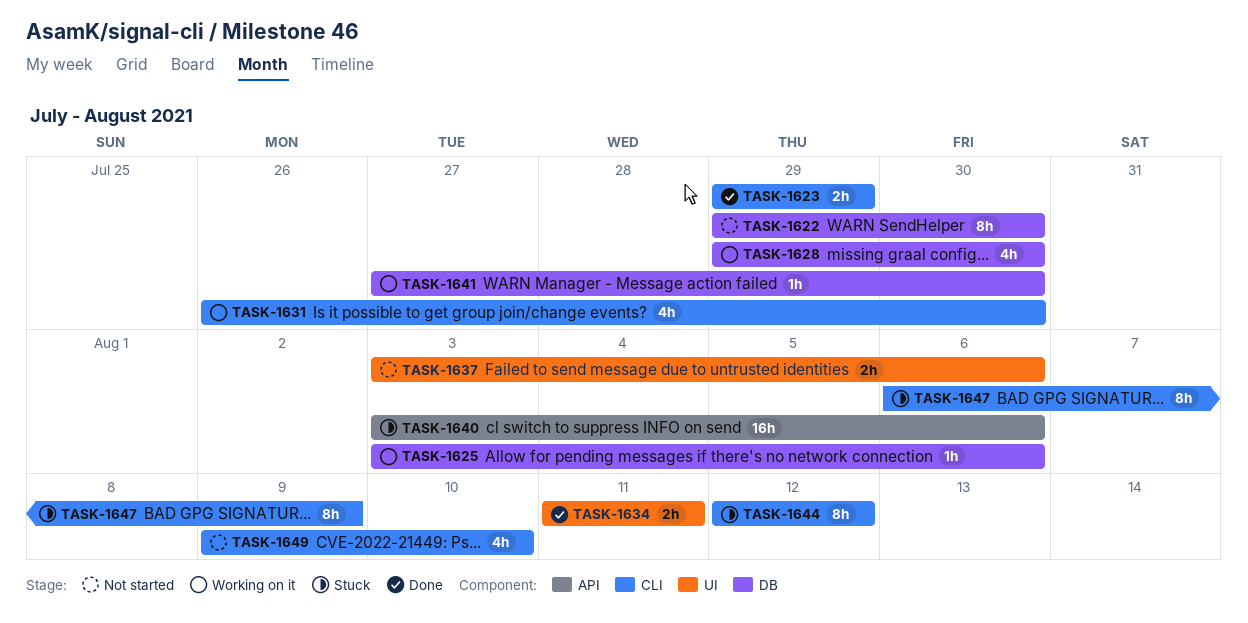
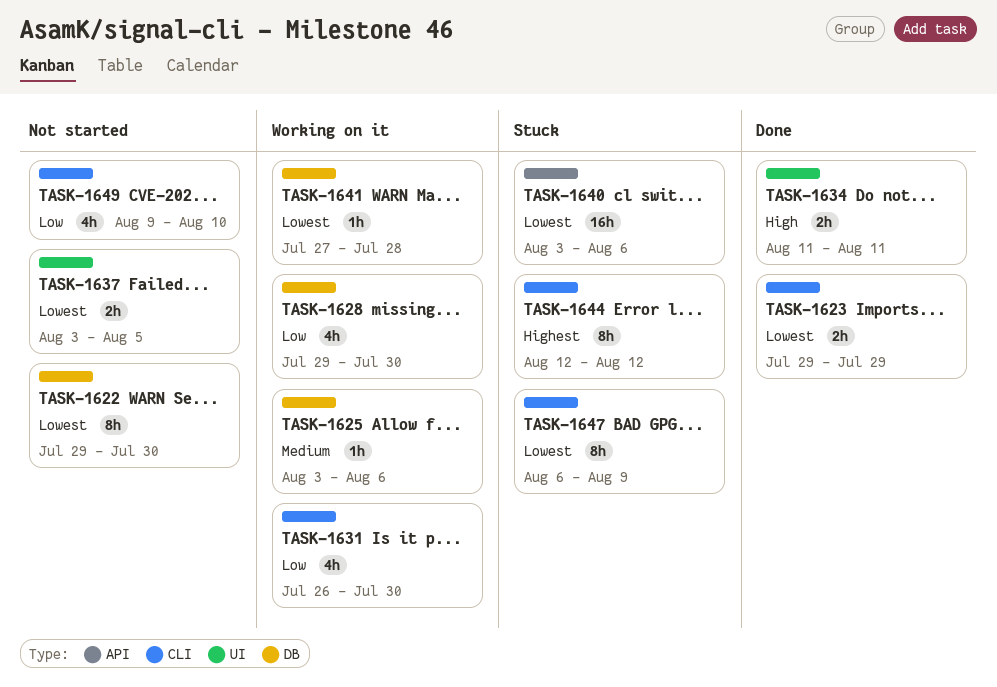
TASK-1637, due: Aug 6 -> Aug 5
TASK-1641, due: Jul 30 -> Jul 28

